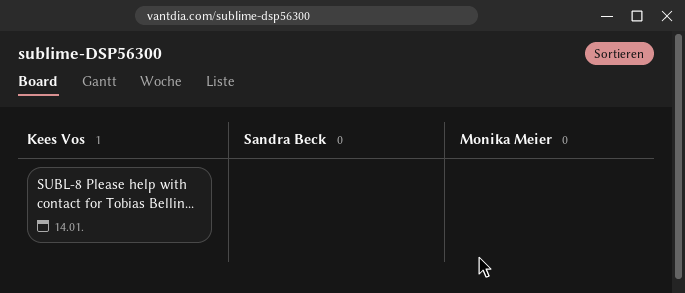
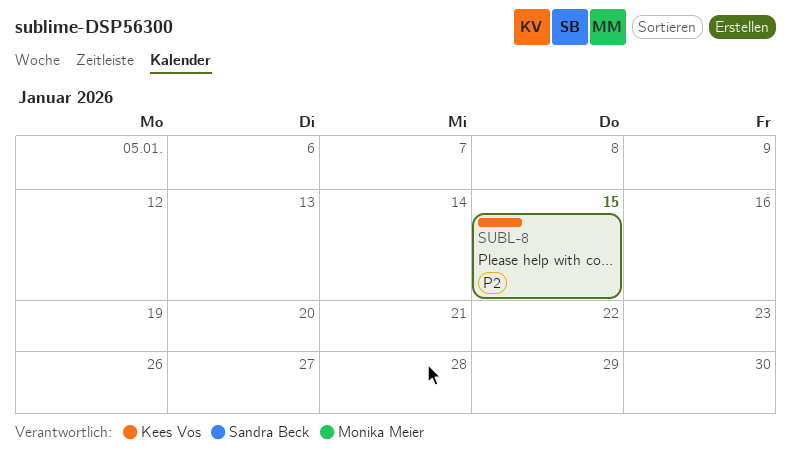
SUBL-8, due: Jan 14 -> Jan 15

